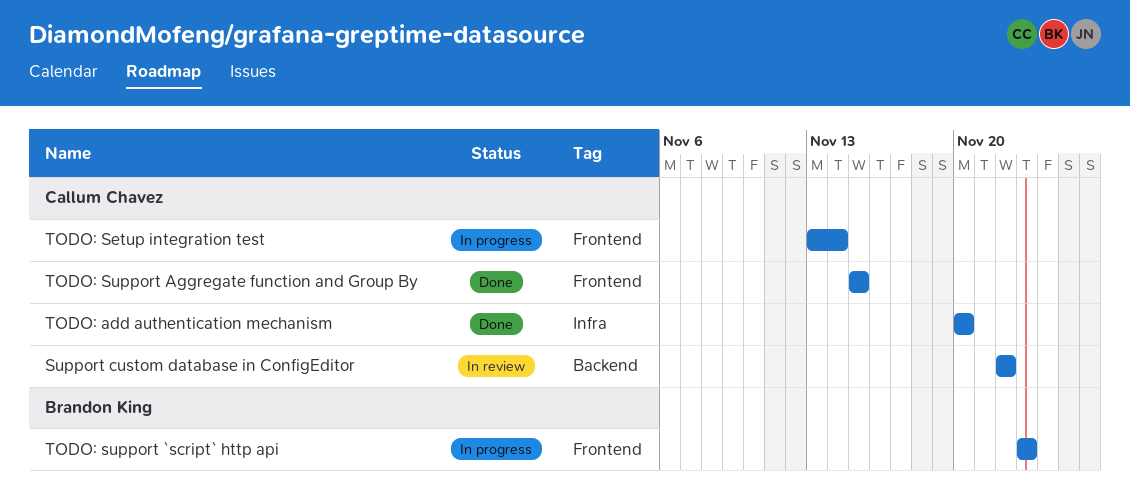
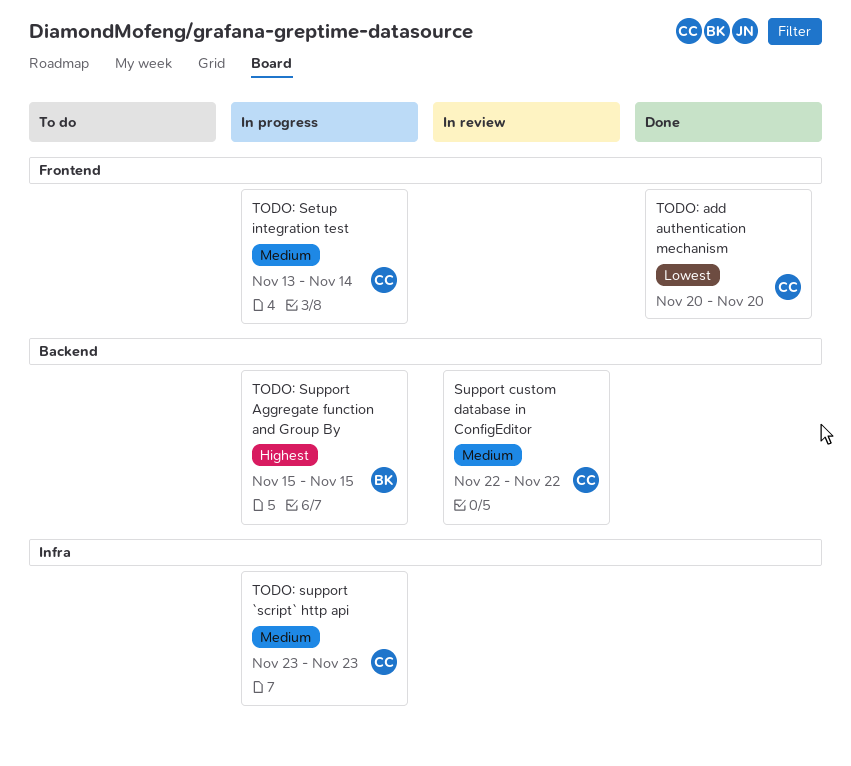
TODO: add authentication mechanism, label: Infra -> Frontend
TODO: support `script` http api, owner: Brandon King -> Callum Chavez
TODO: support `script` http api, label: Frontend -> Infra
TODO: Support Aggregate function and Group By, status: Done -> In progress
TODO: Support Aggregate function and Group By, owner: Callum Chavez -> Brandon King
TODO: Support Aggregate function and Group By, label: Frontend -> Backend

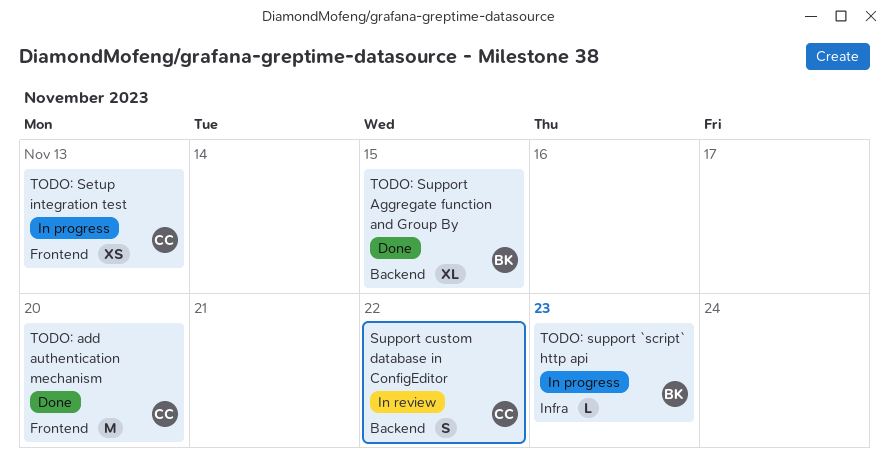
TODO: Setup integration test, due: Nov 14 -> Nov 13
TODO: support `script` http api, owner: CC -> BK
TODO: Support Aggregate function and Group By, status: In progress -> Done

